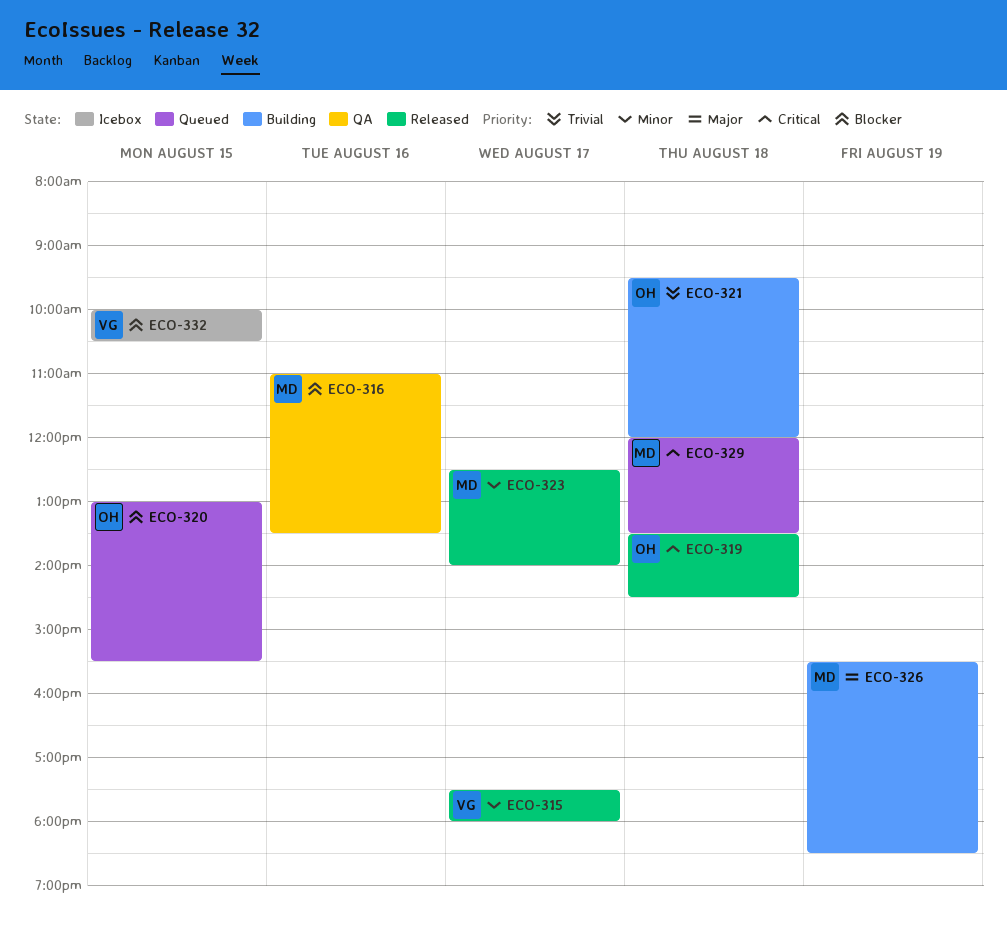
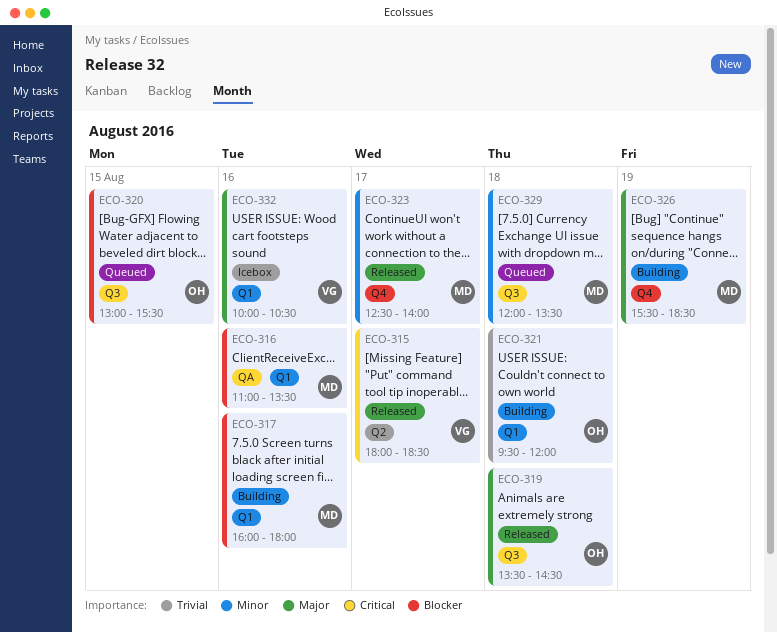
ECO-315, priority: Minor -> Critical
ECO-315, begins: 17:30 -> 18:00
ECO-315, ends: 18:00 -> 18:30
ECO-317: none -> present
ECO-319, priority: Critical -> Major
ECO-329, priority: Critical -> Minor
ECO-332, priority: Blocker -> Major
ECO-332, day: Aug 15 -> Aug 16

